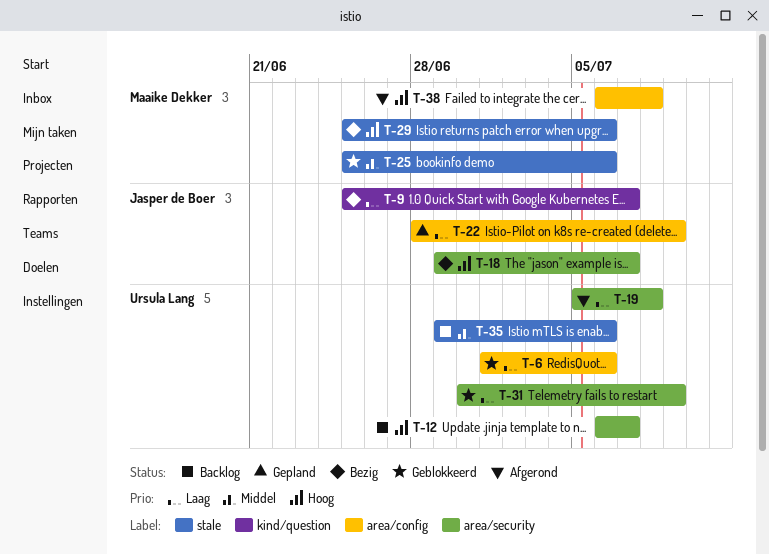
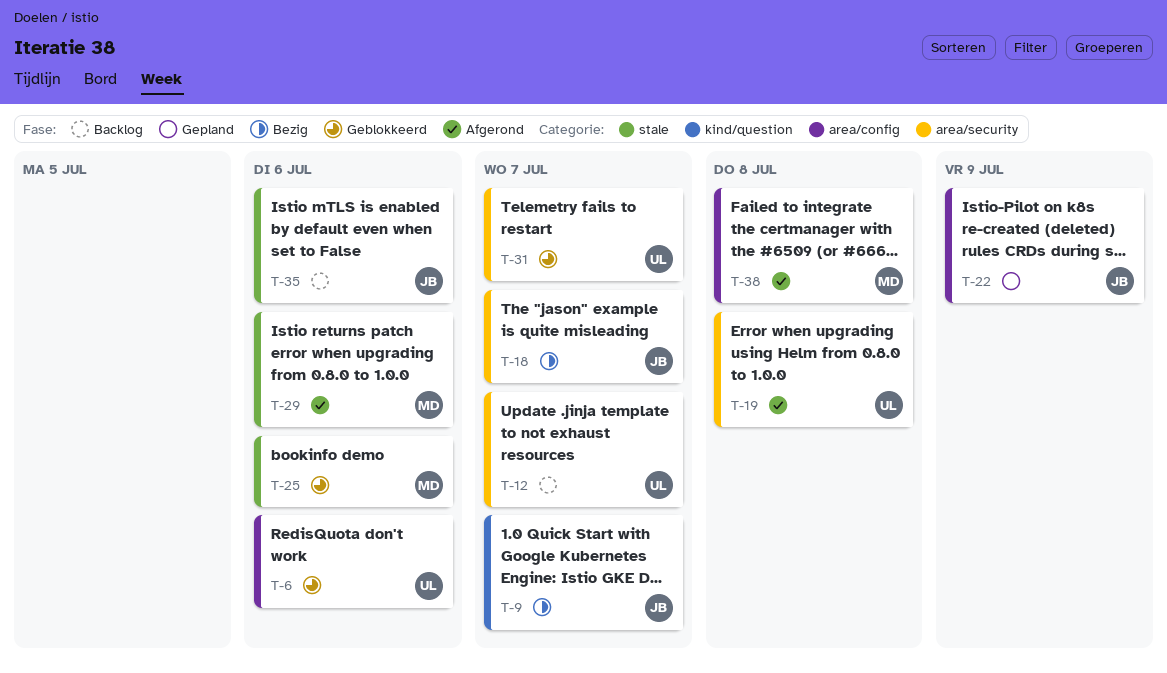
T-29, status: Bezig -> Afgerond
T-31, due: Jul 9 -> Jul 7
T-35, owner: Ursula Lang -> Jasper de Boer

